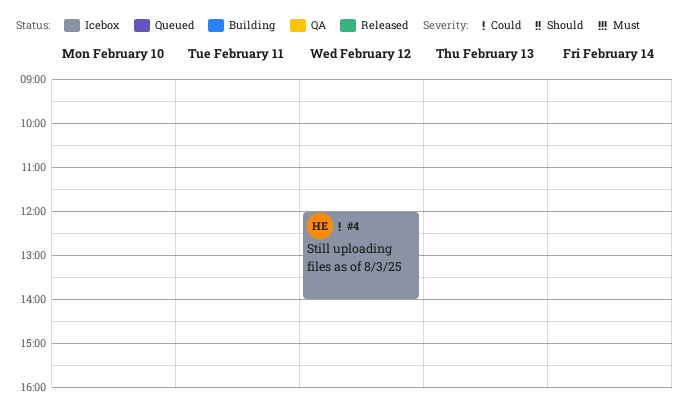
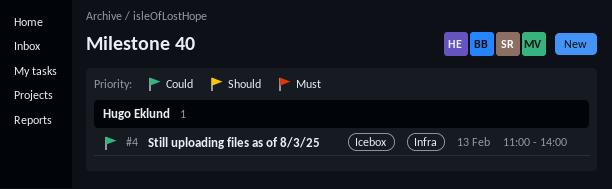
#4, day: Feb 12 -> Feb 13
#4, begins: 12:00 -> 11:00

